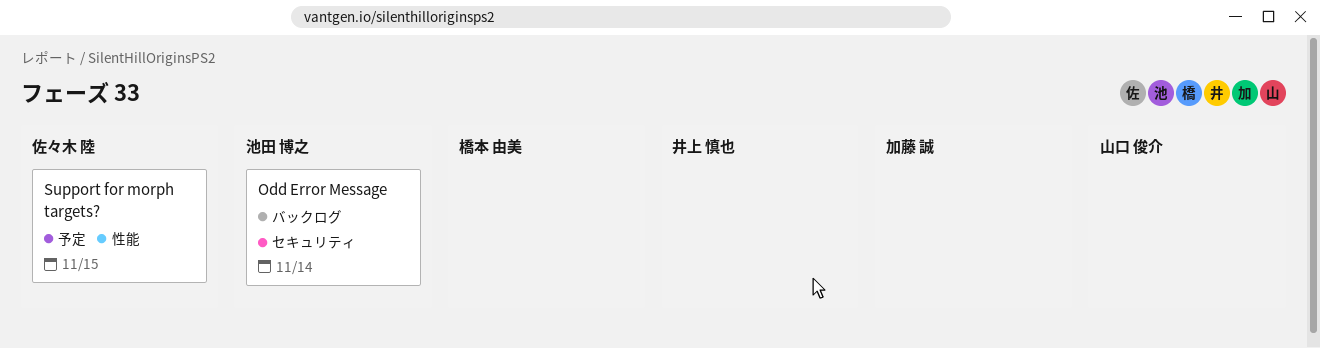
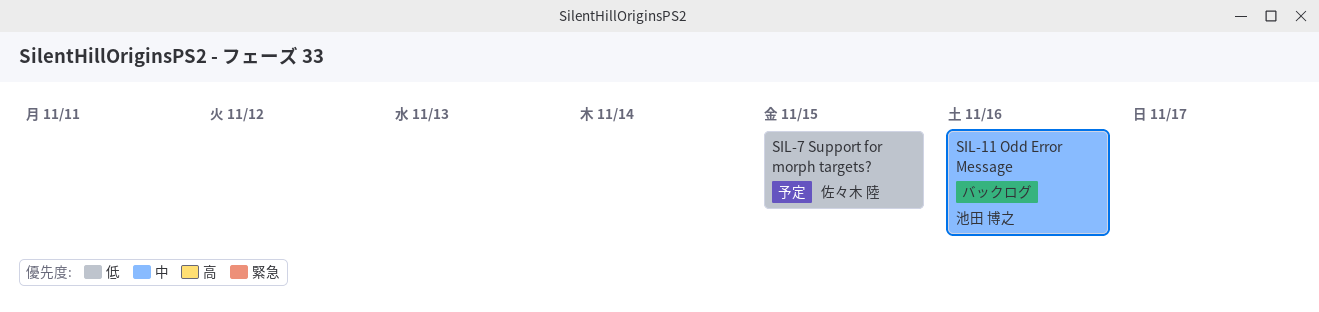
Odd Error Message, due: Nov 14 -> Nov 16

